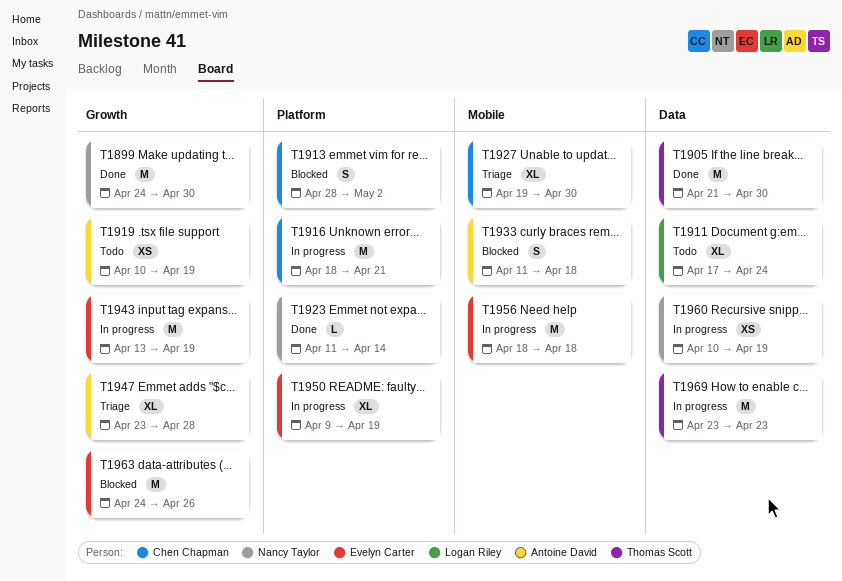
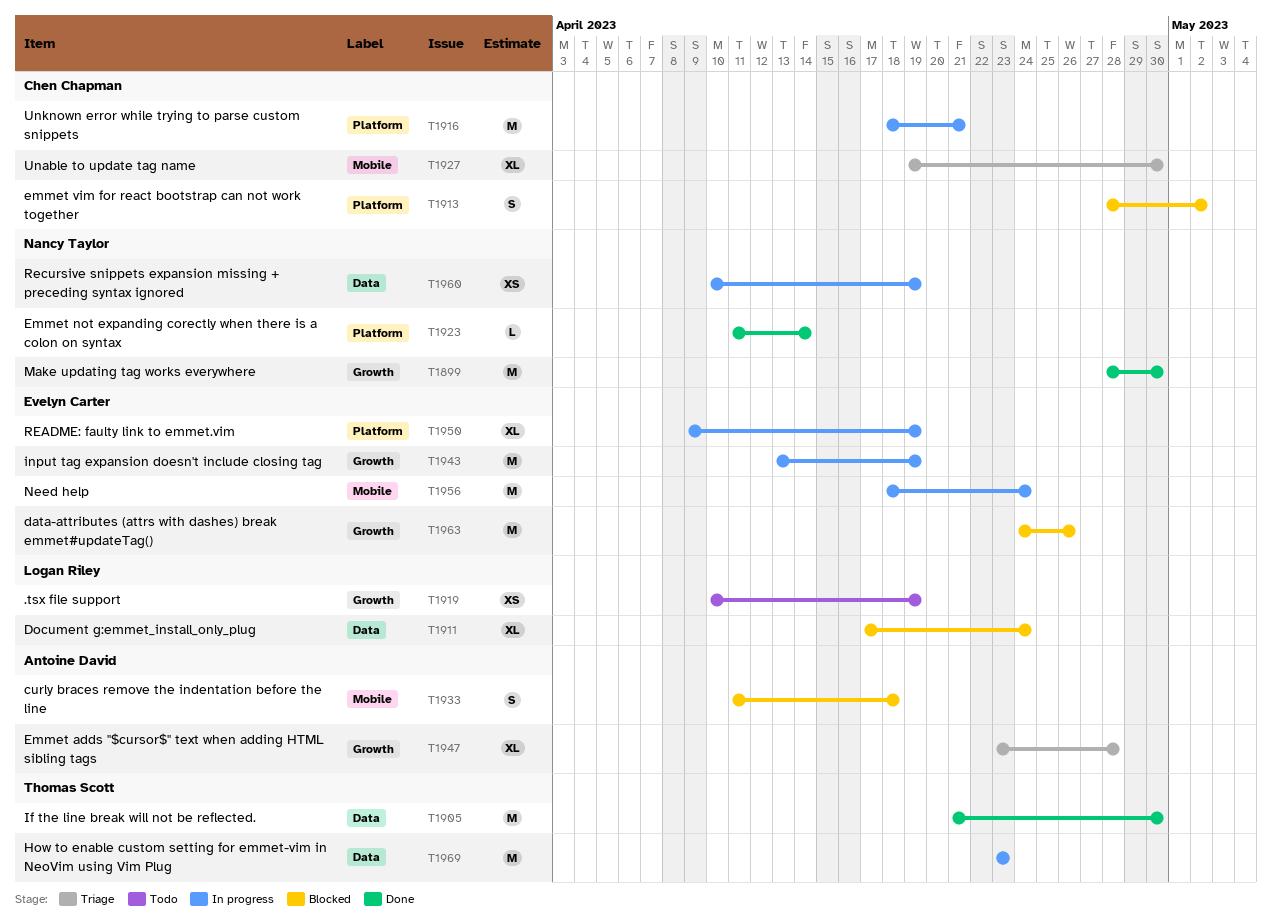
T1899, start: Apr 24 -> Apr 28
T1911, status: Todo -> Blocked
T1919, owner: Antoine David -> Logan Riley
T1956, due: Apr 18 -> Apr 24

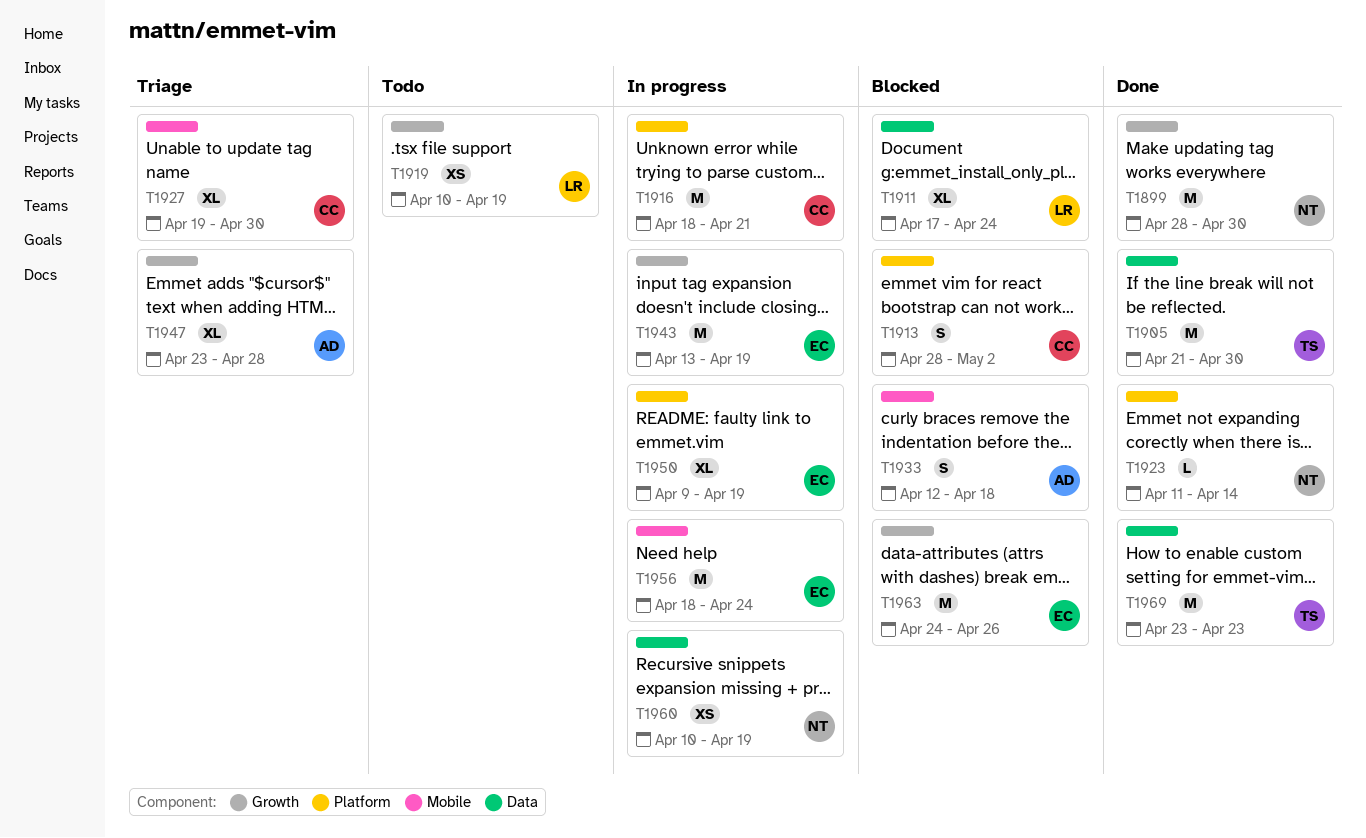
T1933, start: Apr 11 -> Apr 12
T1969, status: In progress -> Done

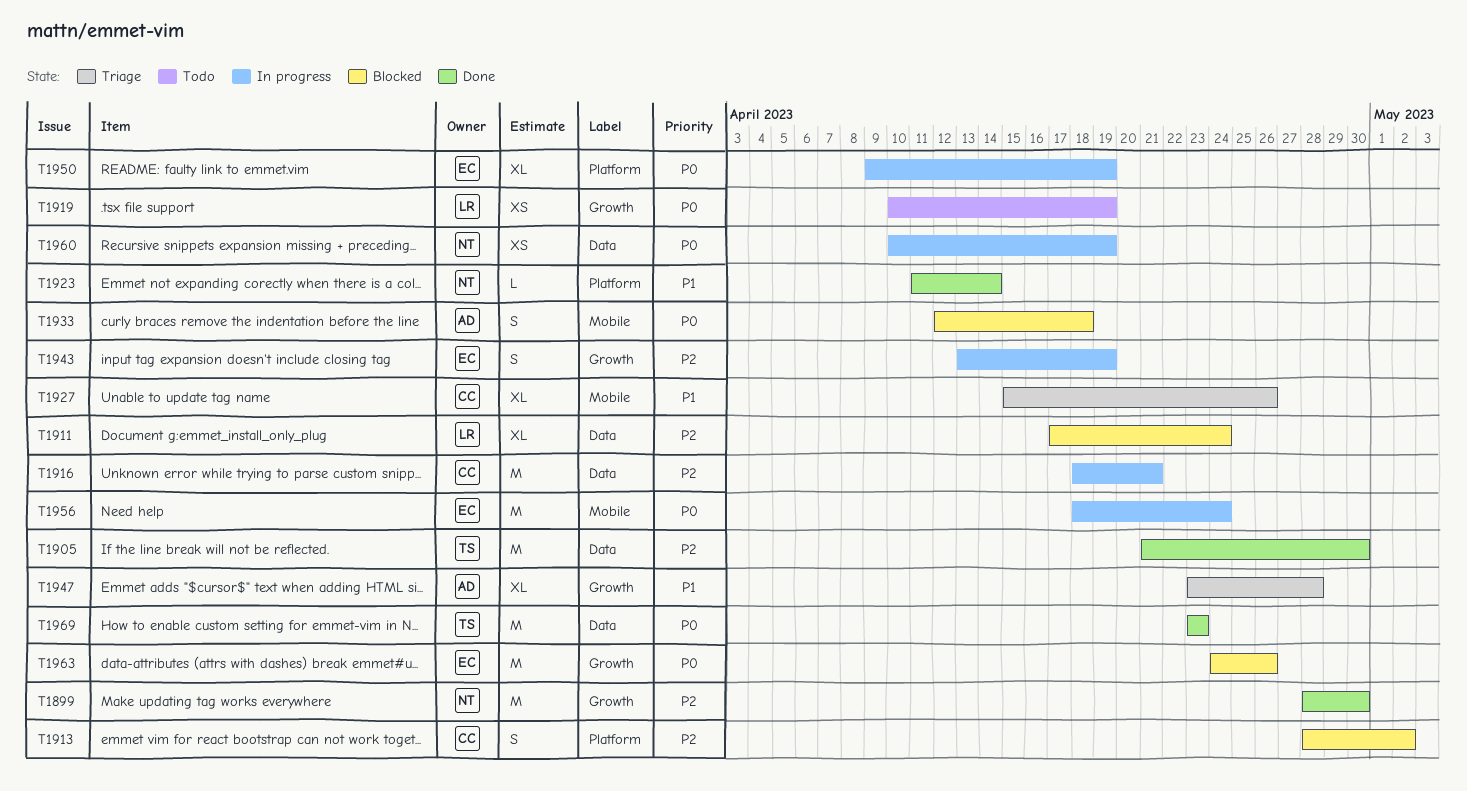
T1916, label: Platform -> Data
T1927, start: Apr 19 -> Apr 15
T1927, due: Apr 30 -> Apr 26
T1943, estimate: M -> S

